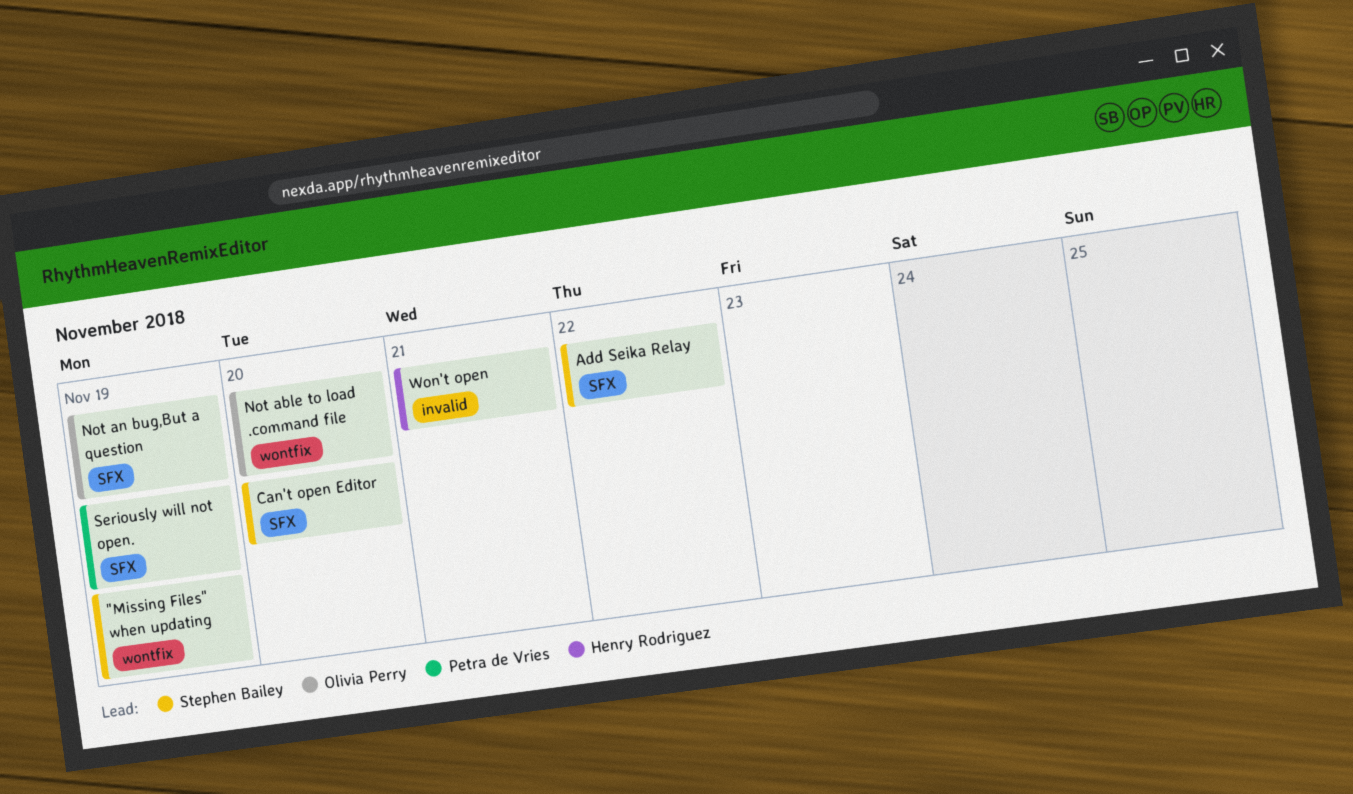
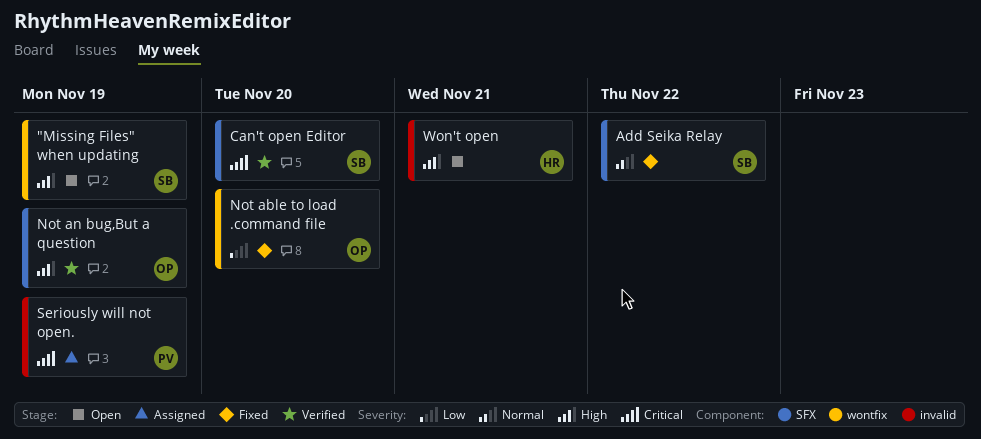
Seriously will not open., label: SFX -> invalid

